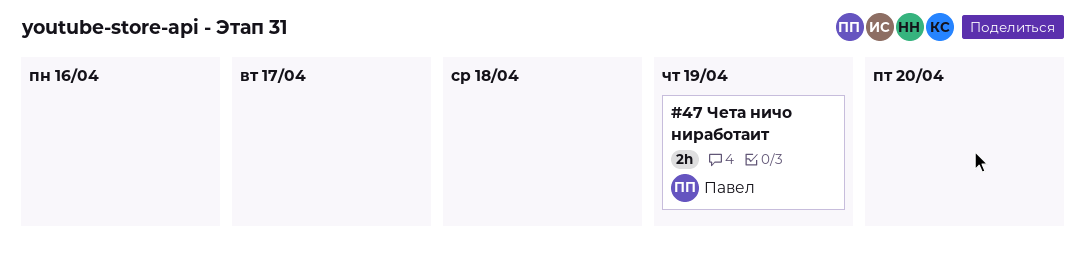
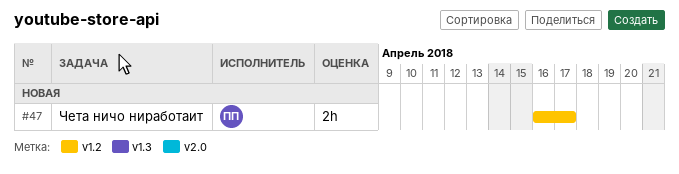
#47, due: Apr 19 -> Apr 17

